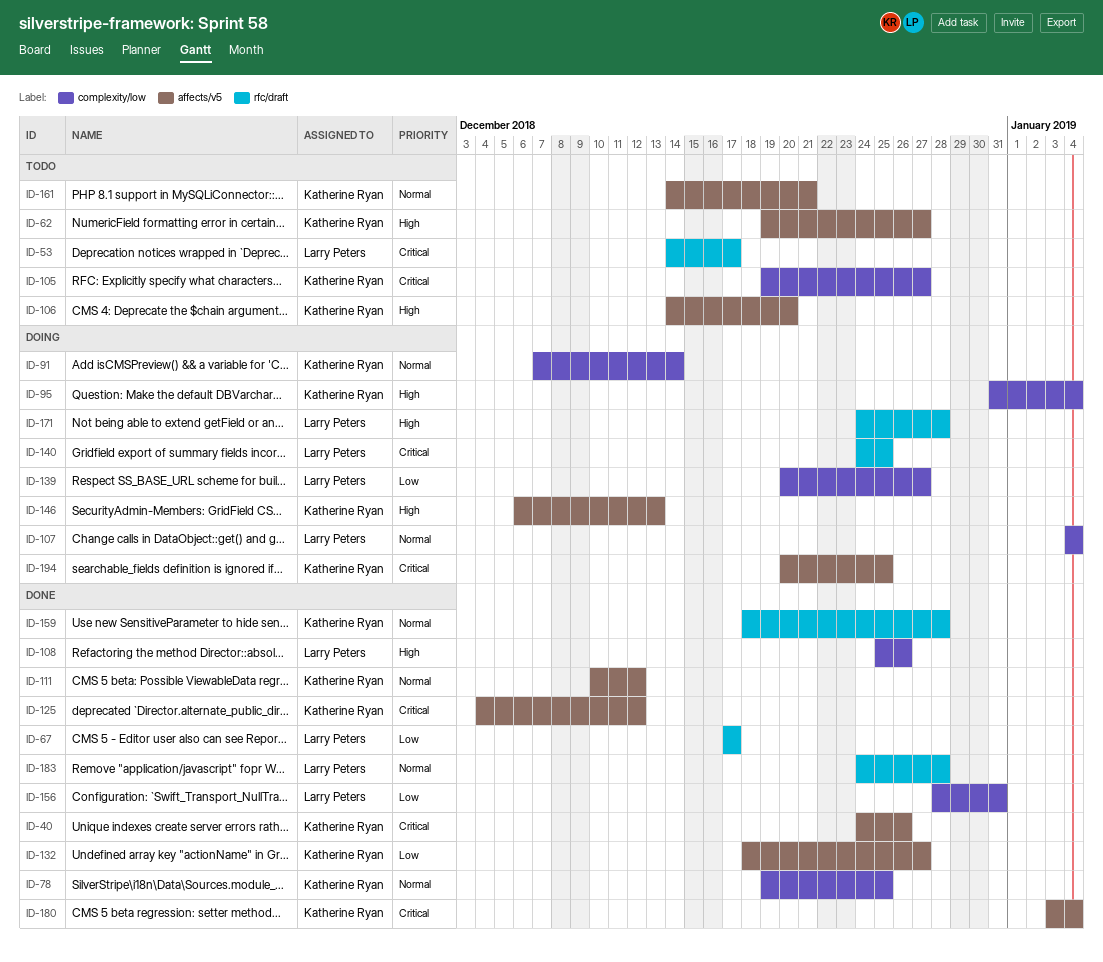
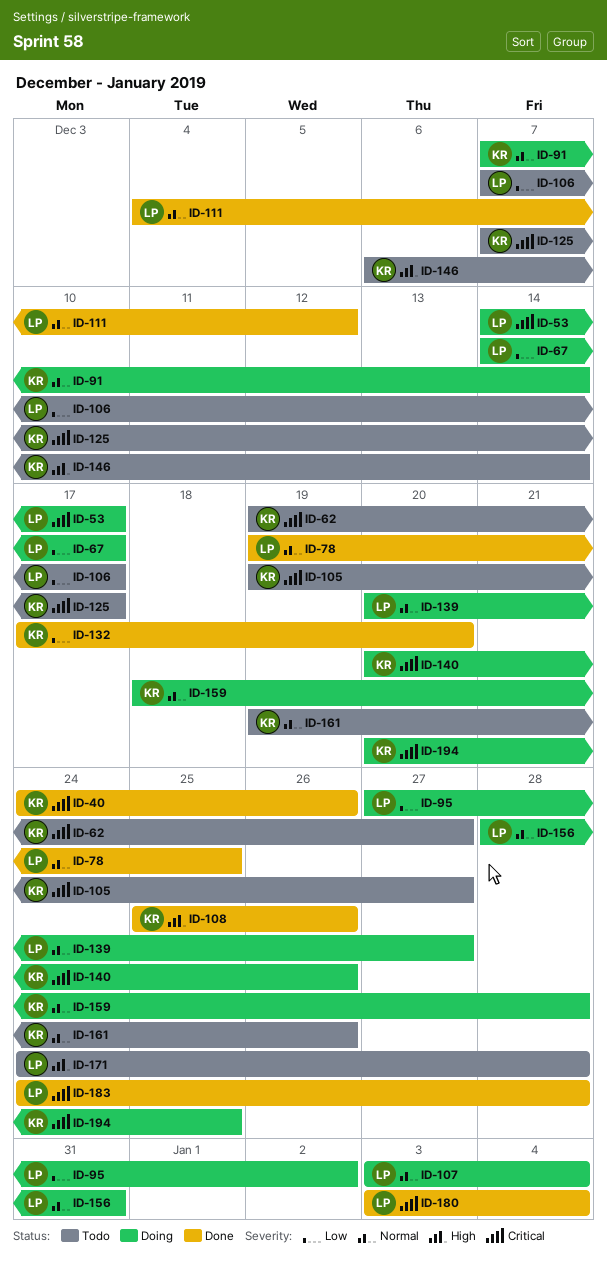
ID-53, status: Todo -> Doing
ID-62, priority: High -> Critical
ID-67, status: Done -> Doing
ID-67, start: Dec 17 -> Dec 14
ID-78, owner: Katherine Ryan -> Larry Peters
ID-95, owner: Katherine Ryan -> Larry Peters
ID-95, priority: High -> Low
ID-95, start: Dec 31 -> Dec 27
ID-95, due: Jan 4 -> Jan 2
ID-106, owner: Katherine Ryan -> Larry Peters
ID-106, priority: High -> Low
ID-106, start: Dec 14 -> Dec 7
ID-106, due: Dec 20 -> Dec 17
ID-107, start: Jan 4 -> Jan 3
ID-108, owner: Larry Peters -> Katherine Ryan
ID-111, owner: Katherine Ryan -> Larry Peters
ID-111, start: Dec 10 -> Dec 4
ID-125, status: Done -> Todo
ID-125, start: Dec 4 -> Dec 7
ID-125, due: Dec 12 -> Dec 17
ID-132, start: Dec 18 -> Dec 17
ID-132, due: Dec 27 -> Dec 20
ID-139, priority: Low -> Normal
ID-140, owner: Larry Peters -> Katherine Ryan
ID-140, start: Dec 24 -> Dec 20
ID-140, due: Dec 25 -> Dec 26
ID-146, status: Doing -> Todo
ID-146, due: Dec 13 -> Dec 14
ID-156, status: Done -> Doing
ID-156, priority: Low -> Normal
ID-159, status: Done -> Doing
ID-161, start: Dec 14 -> Dec 19
ID-161, due: Dec 21 -> Dec 26
ID-171, status: Doing -> Todo
ID-180, owner: Katherine Ryan -> Larry Peters
ID-183, priority: Normal -> Critical

